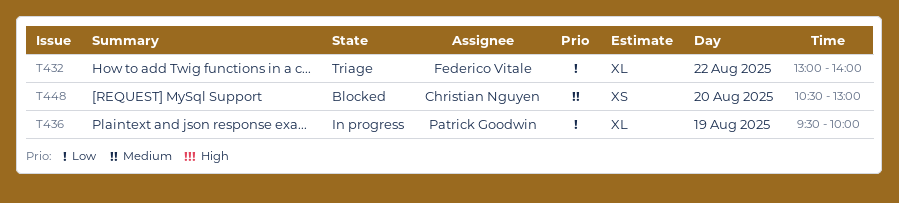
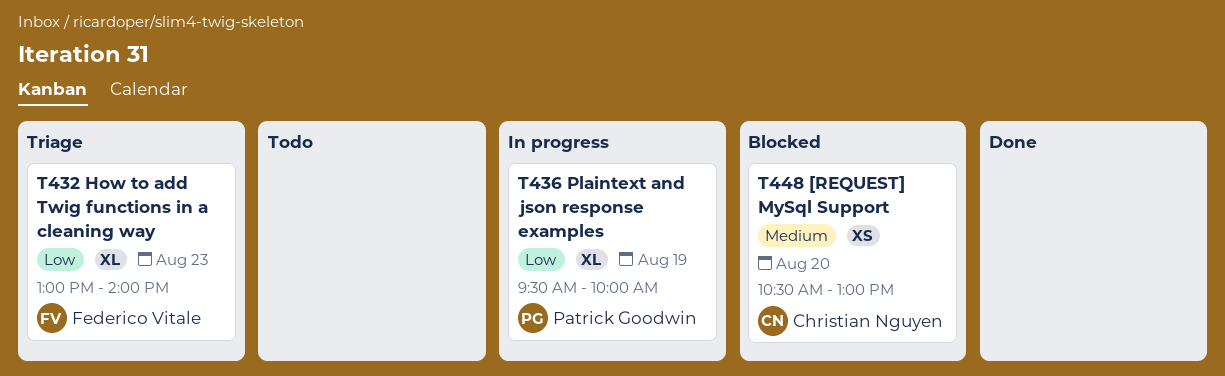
T432, day: Aug 22 -> Aug 23

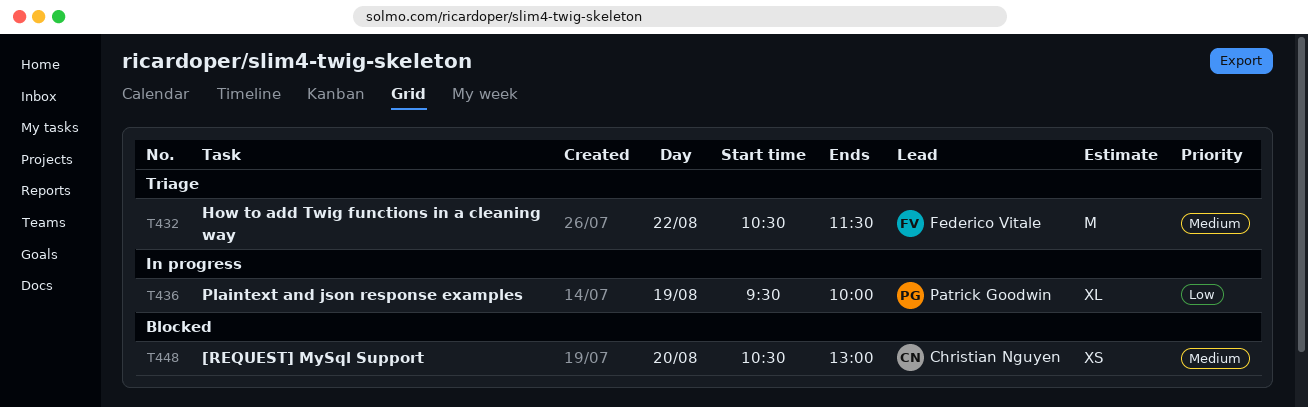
T432, priority: Low -> Medium
T432, estimate: XL -> M
T432, day: Aug 23 -> Aug 22
T432, begins: 13:00 -> 10:30
T432, ends: 14:00 -> 11:30

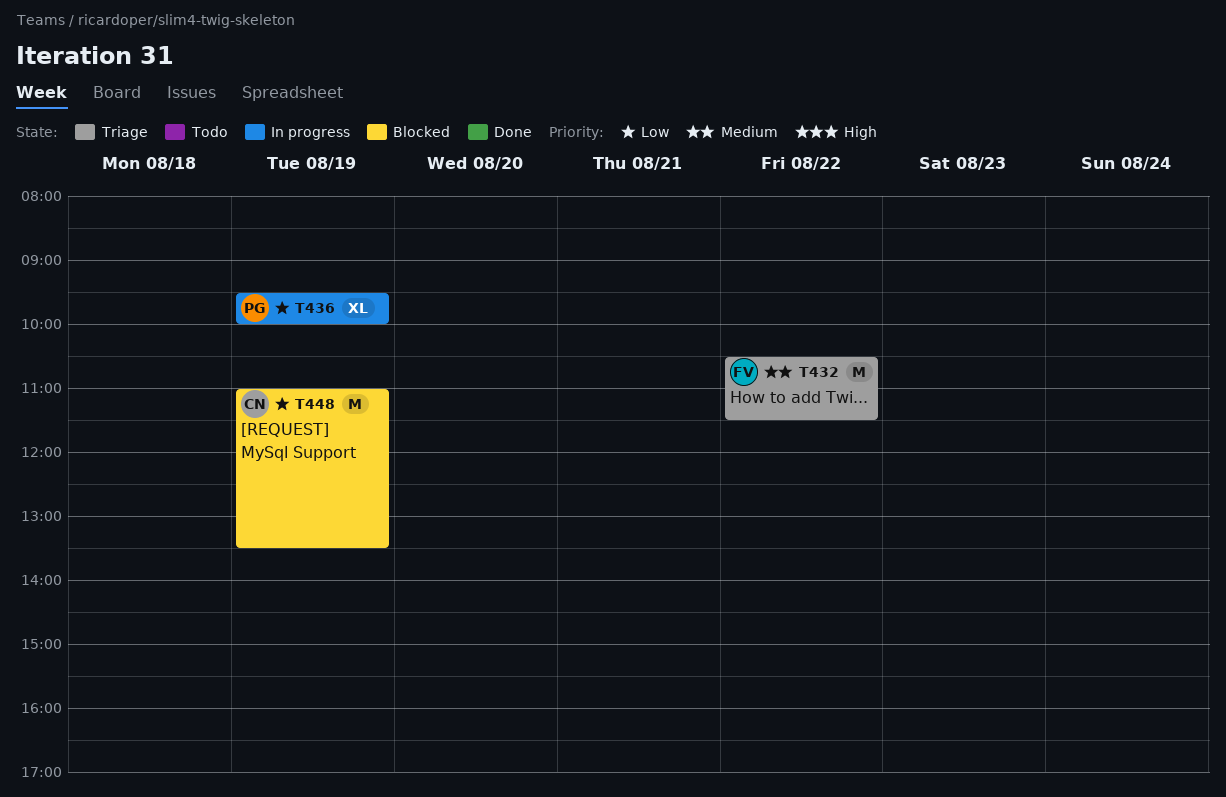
T448, priority: Medium -> Low
T448, estimate: XS -> M
T448, day: Aug 20 -> Aug 19
T448, begins: 10:30 -> 11:00
T448, ends: 13:00 -> 13:30

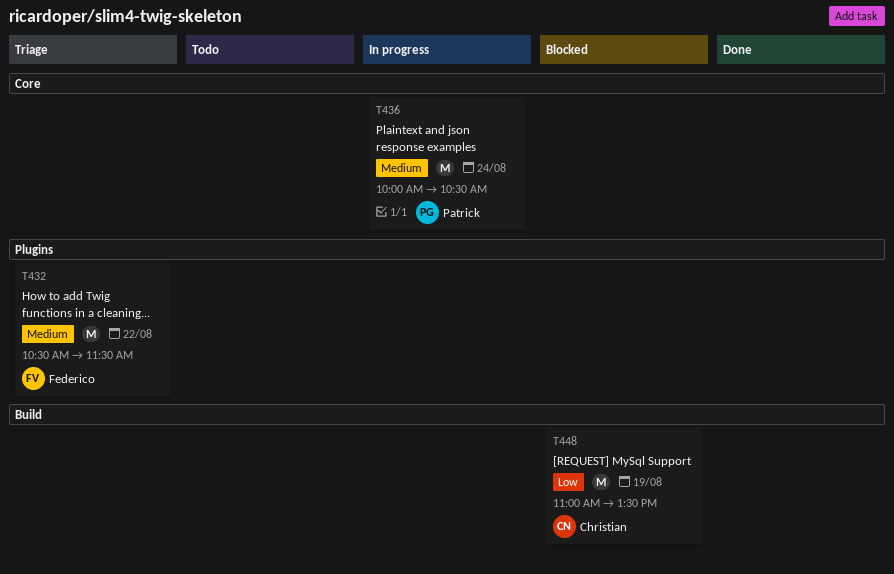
T436, priority: Low -> Medium
T436, estimate: XL -> M
T436, day: Aug 19 -> Aug 24
T436, begins: 09:30 -> 10:00
T436, ends: 10:00 -> 10:30

